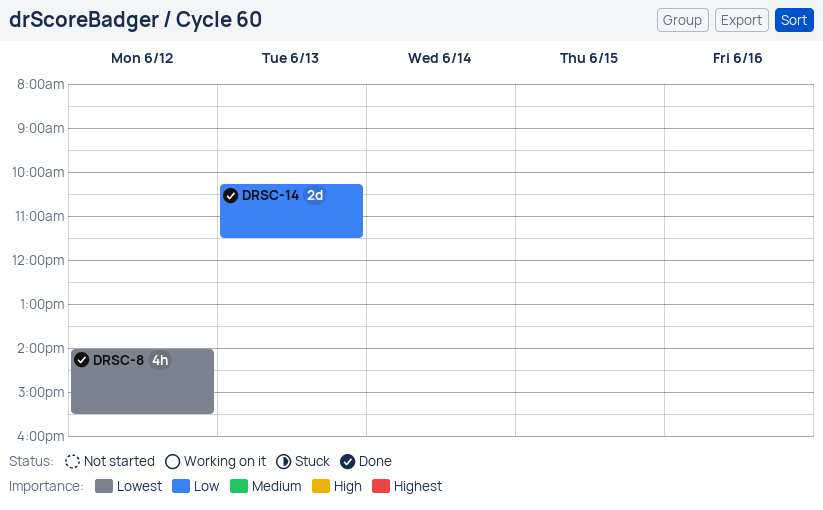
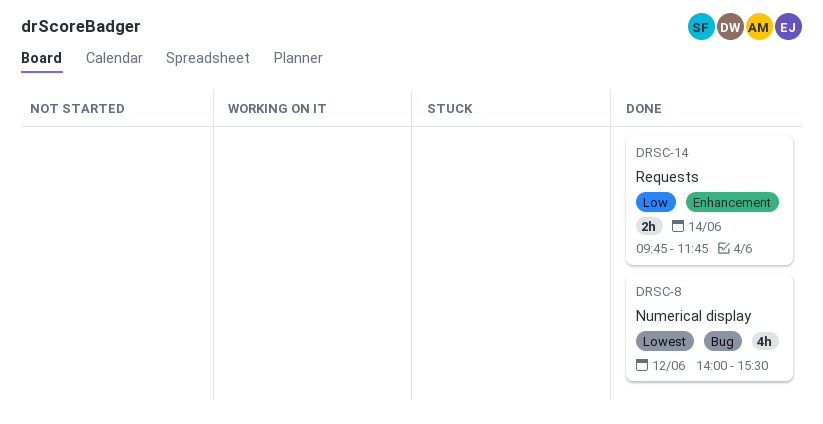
DRSC-14, estimate: 2d -> 2h
DRSC-14, day: Jun 13 -> Jun 14
DRSC-14, begins: 10:15 -> 09:45
DRSC-14, ends: 11:30 -> 11:45

